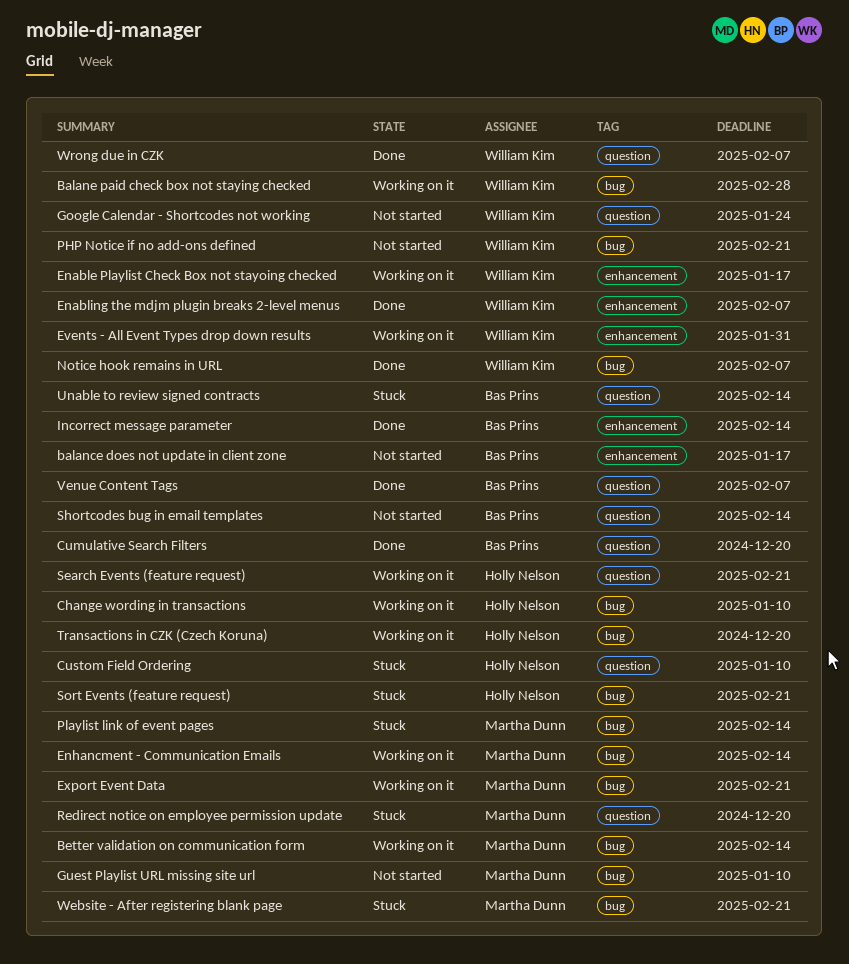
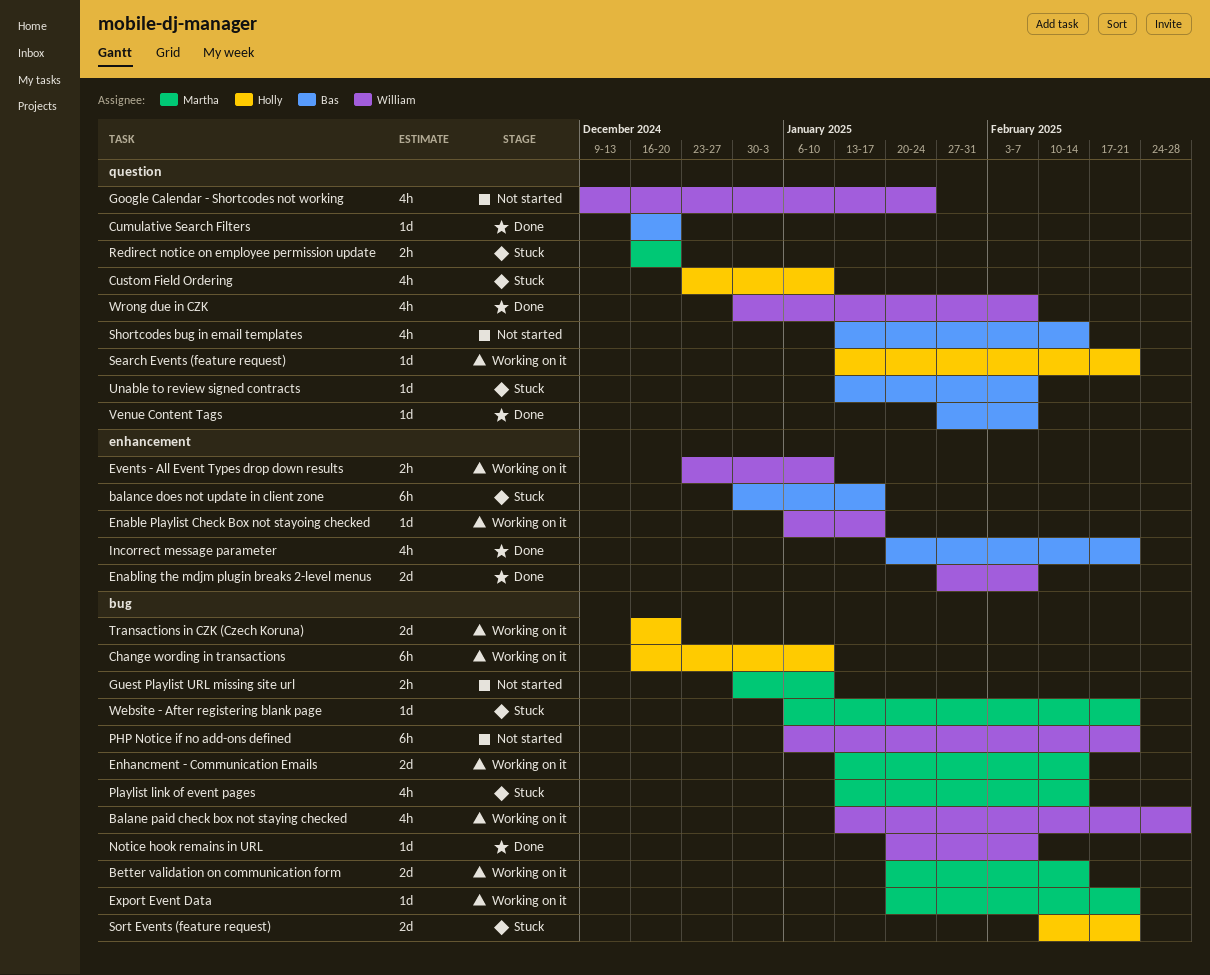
balance does not update in client zone, status: Not started -> Stuck
Events - All Event Types drop down results, due: Jan 31 -> Jan 10
Incorrect message parameter, due: Feb 14 -> Feb 21
Unable to review signed contracts, due: Feb 14 -> Feb 7

